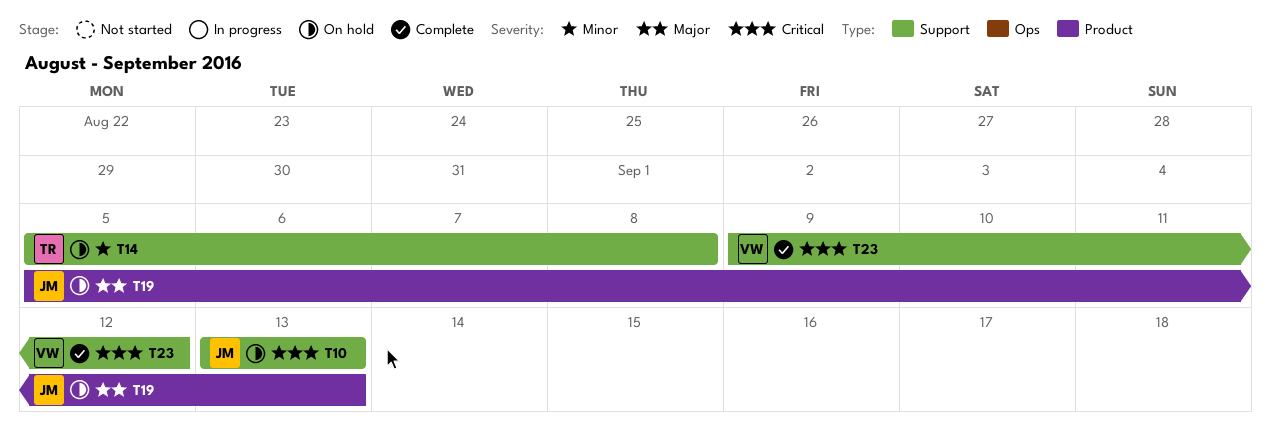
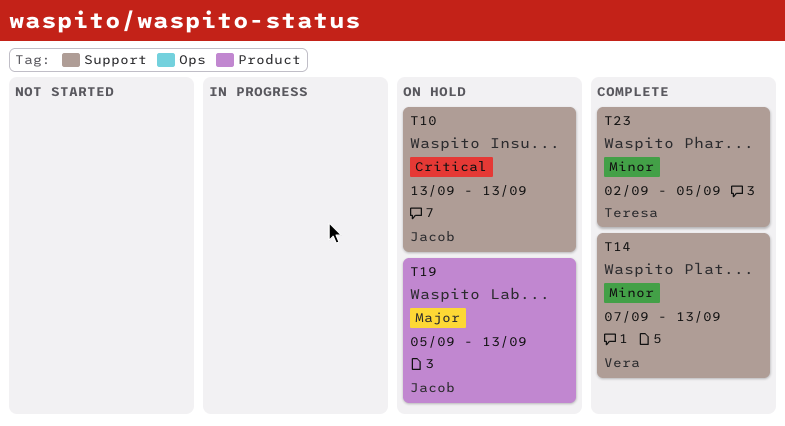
T14, status: On hold -> Complete
T14, owner: Teresa -> Vera
T14, start: Sep 5 -> Sep 7
T14, due: Sep 8 -> Sep 13
T23, owner: Vera -> Teresa
T23, priority: Critical -> Minor
T23, start: Sep 9 -> Sep 2
T23, due: Sep 12 -> Sep 5

